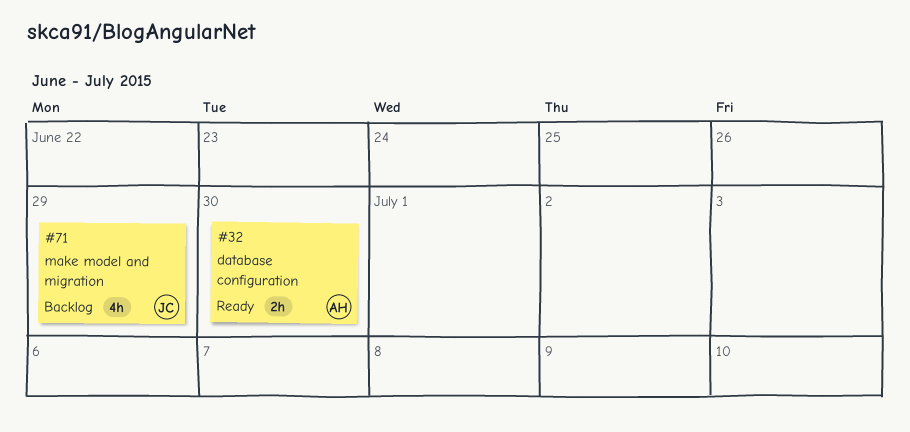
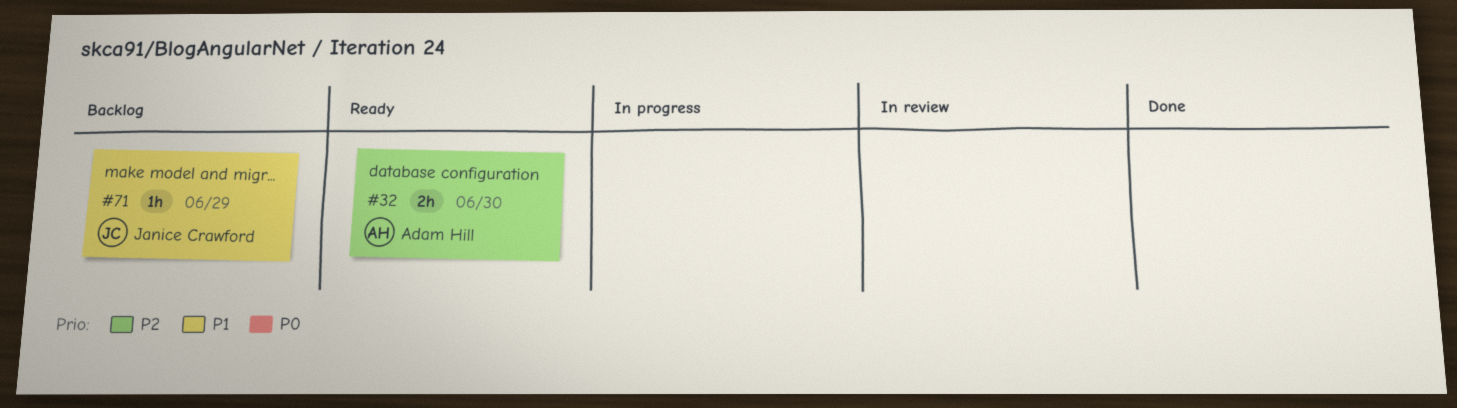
#71, estimate: 4h -> 1h

